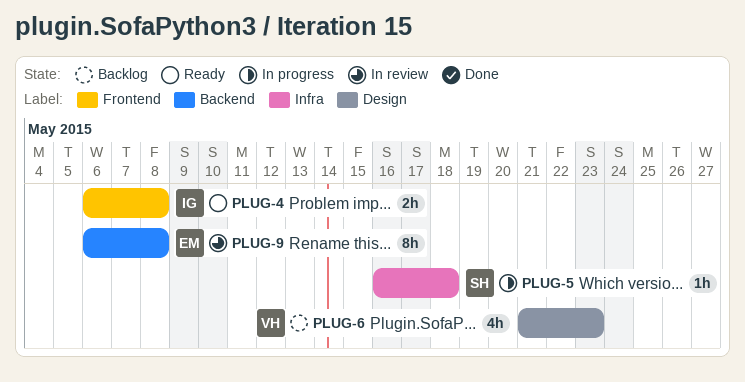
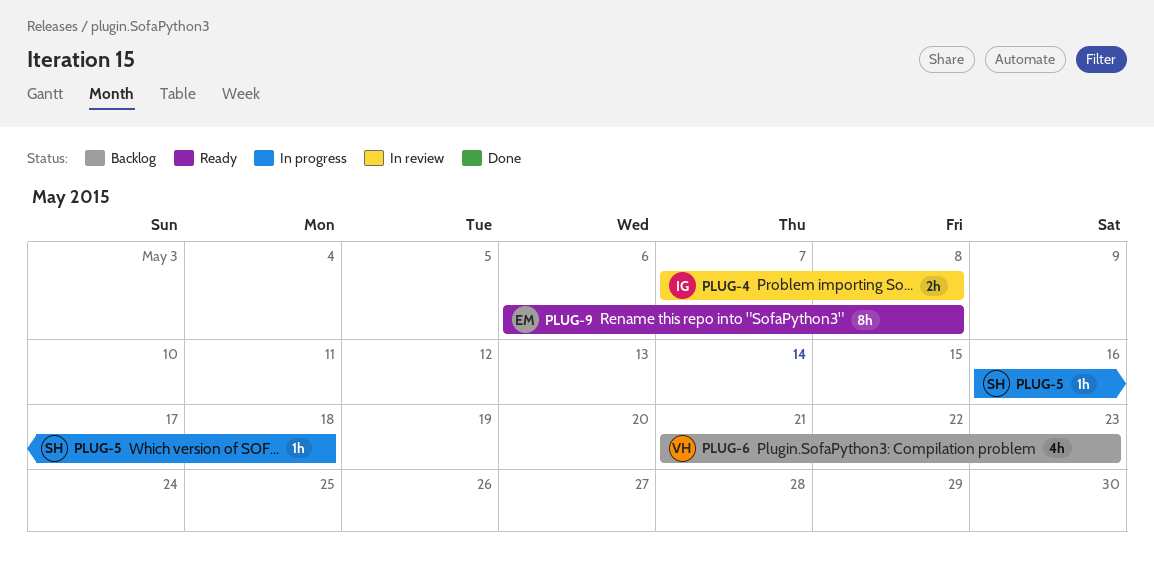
PLUG-4, status: Ready -> In review
PLUG-4, start: May 6 -> May 7
PLUG-9, status: In review -> Ready

